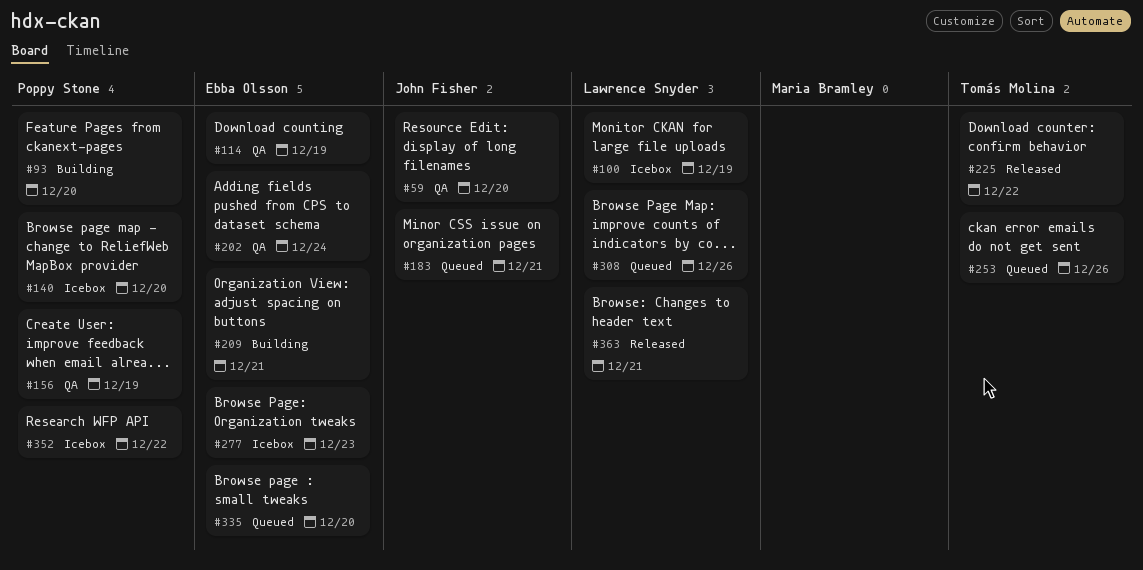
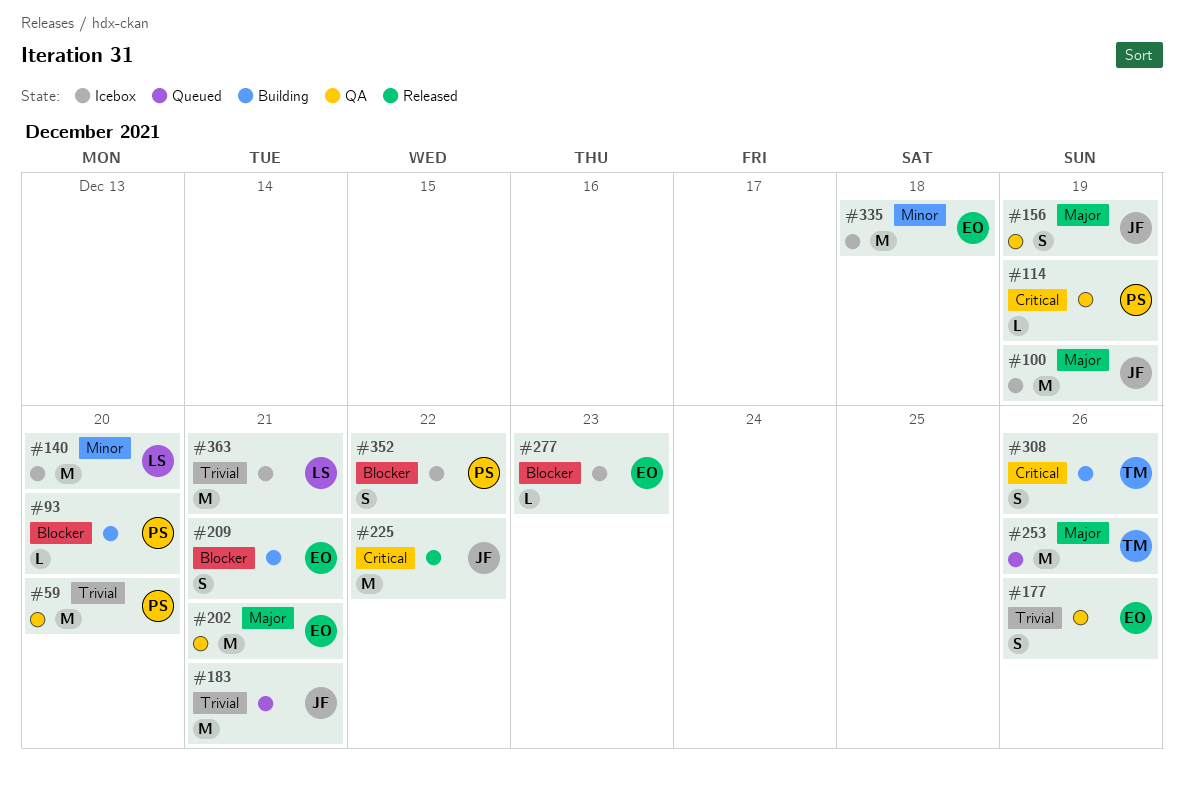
#59, owner: John Fisher -> Poppy Stone
#100, owner: Lawrence Snyder -> John Fisher
#114, owner: Ebba Olsson -> Poppy Stone
#140, owner: Poppy Stone -> Lawrence Snyder
#156, owner: Poppy Stone -> John Fisher
#177: none -> present
#202, due: Dec 24 -> Dec 21
#225, owner: Tomás Molina -> John Fisher
#308, status: Queued -> Building
#308, owner: Lawrence Snyder -> Tomás Molina
#335, status: Queued -> Icebox
#335, due: Dec 20 -> Dec 18
#363, status: Released -> Icebox

